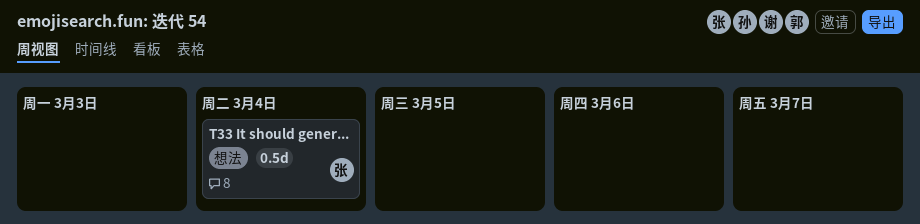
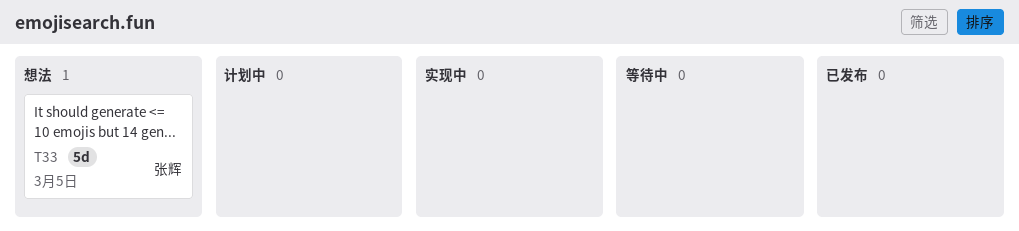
T33, estimate: 0.5d -> 5d
T33, due: Mar 4 -> Mar 5

